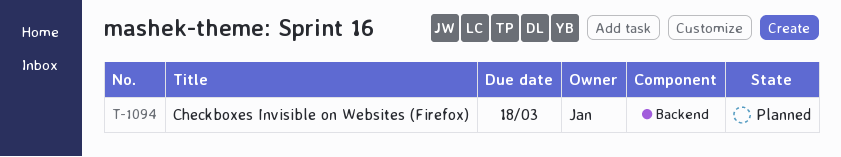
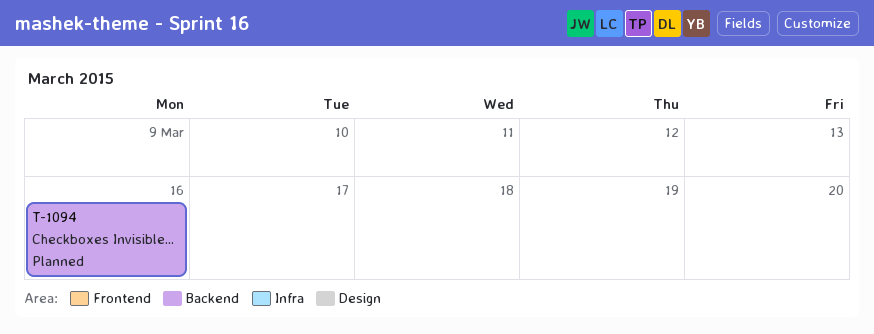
T-1094, due: Mar 18 -> Mar 16

